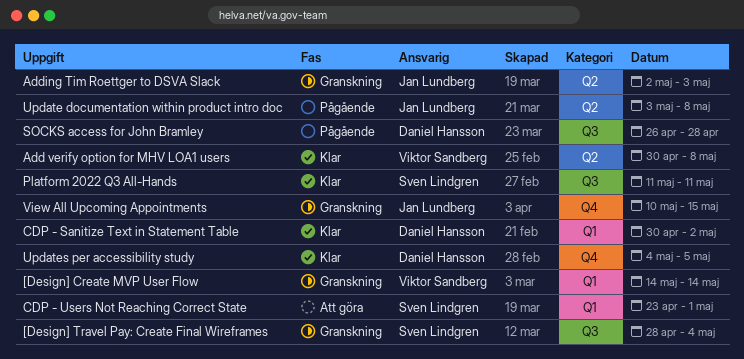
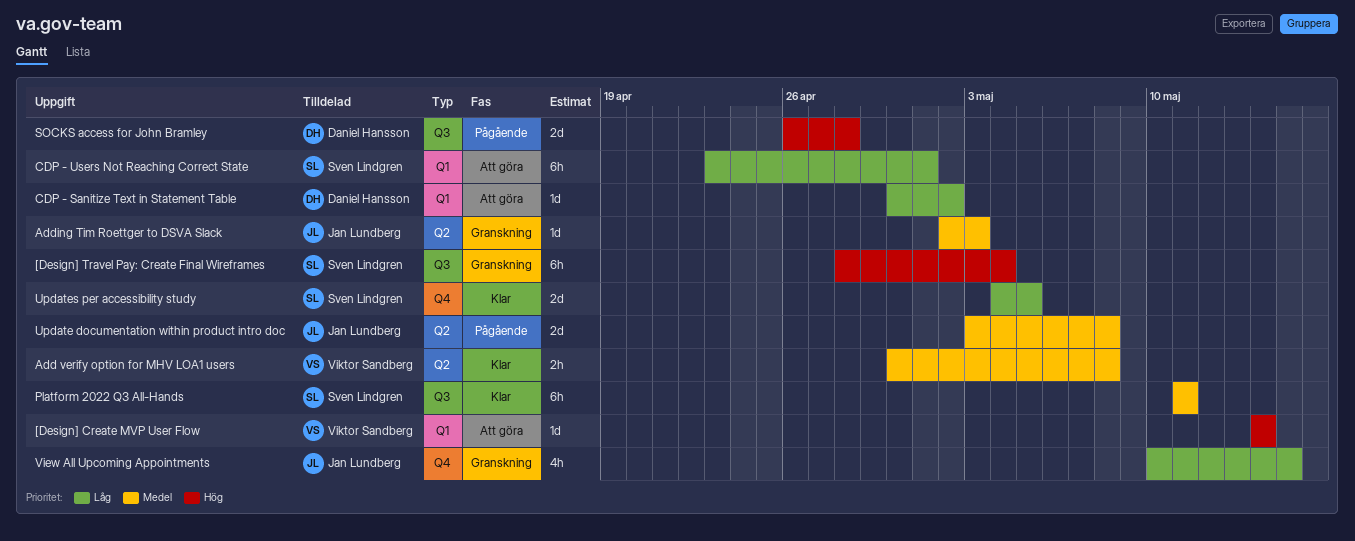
[Design] Create MVP User Flow, status: Granskning -> Att göra
CDP - Sanitize Text in Statement Table, status: Klar -> Att göra
Updates per accessibility study, owner: Daniel Hansson -> Sven Lindgren

